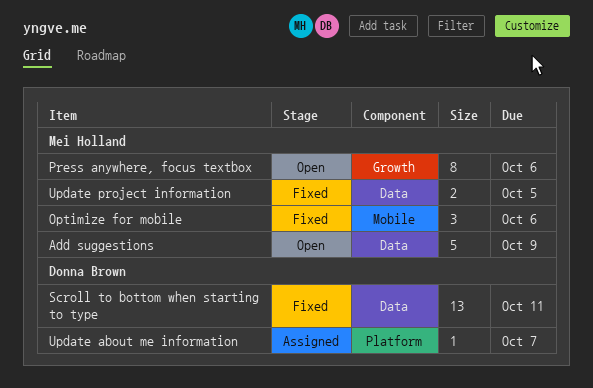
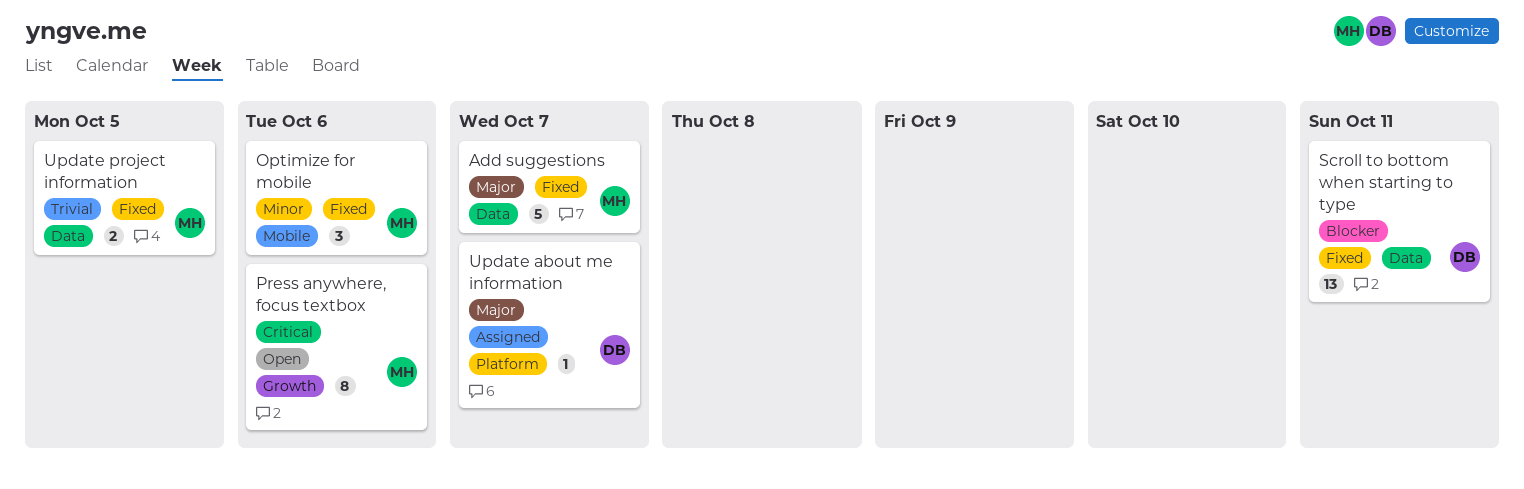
Add suggestions, status: Open -> Fixed
Add suggestions, due: Oct 9 -> Oct 7

